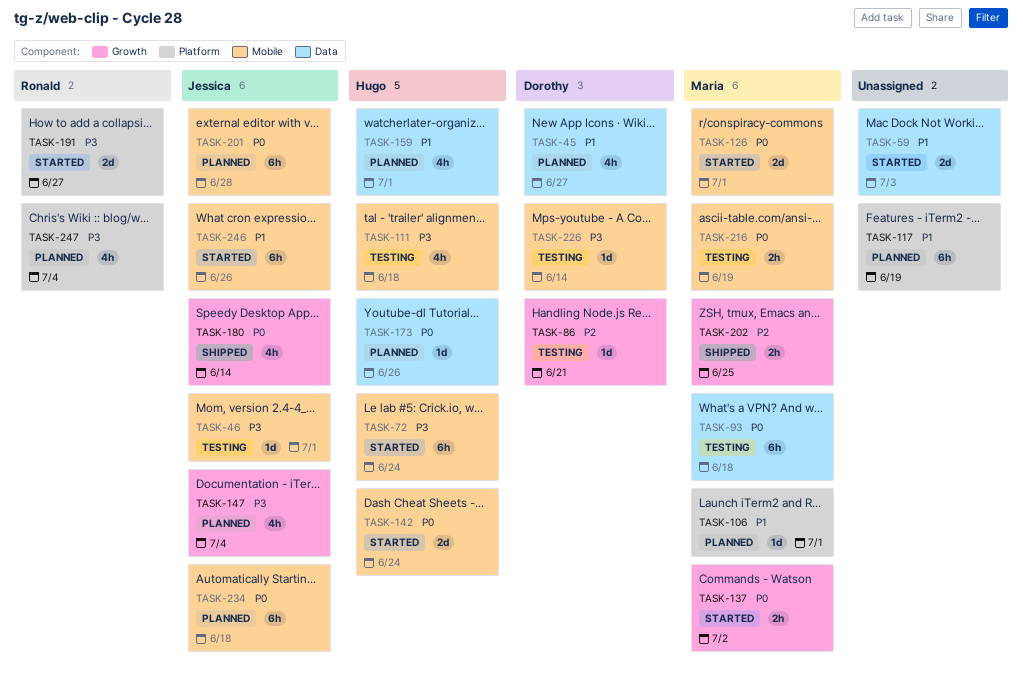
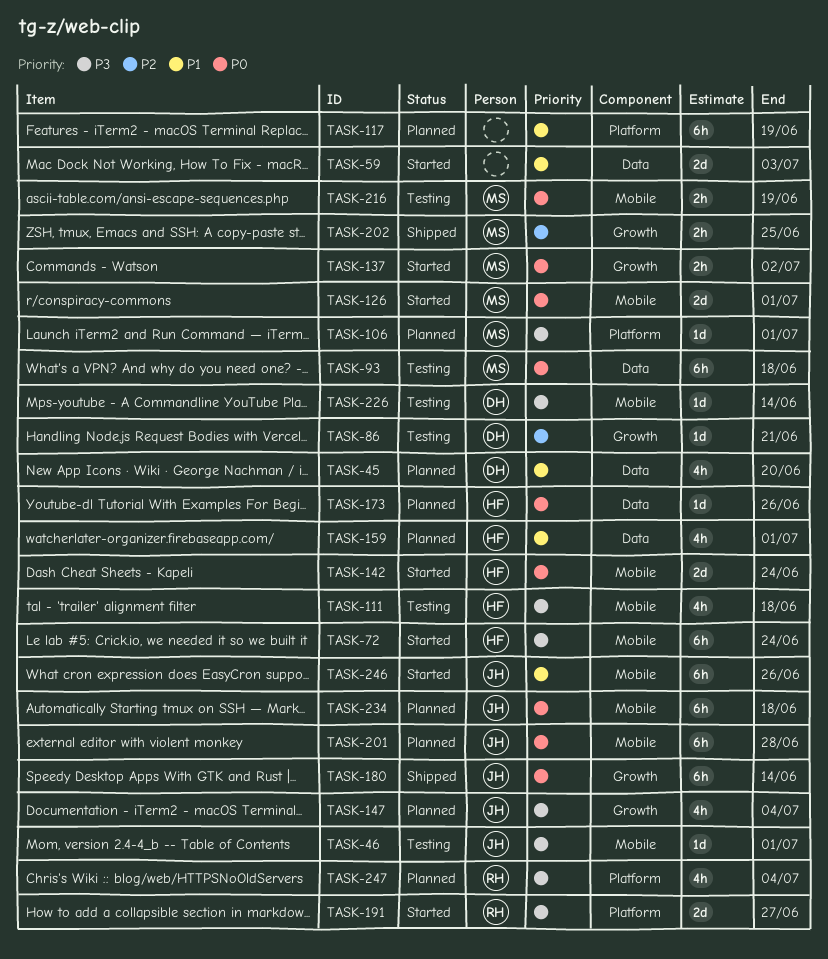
TASK-45, due: Jun 27 -> Jun 20
TASK-106, priority: P1 -> P3
TASK-180, estimate: 4h -> 6h

